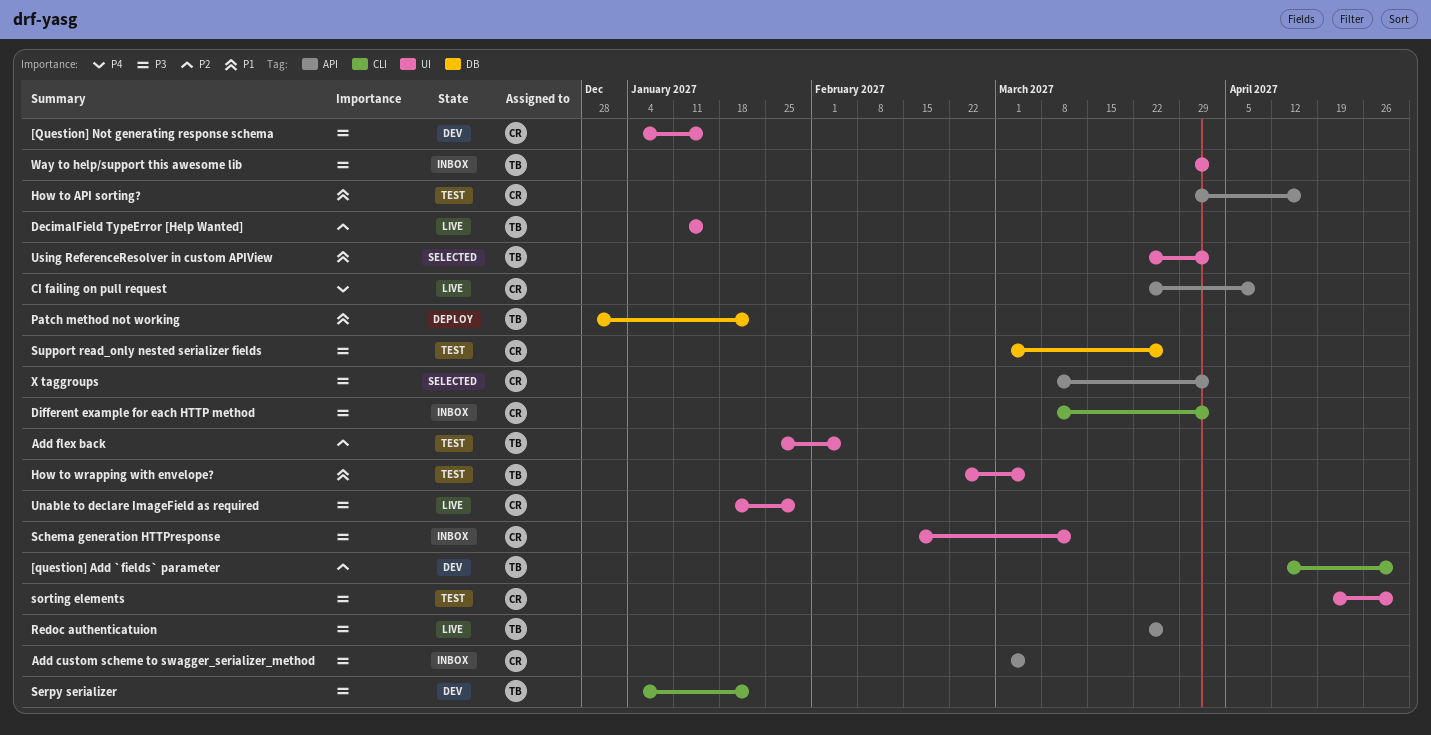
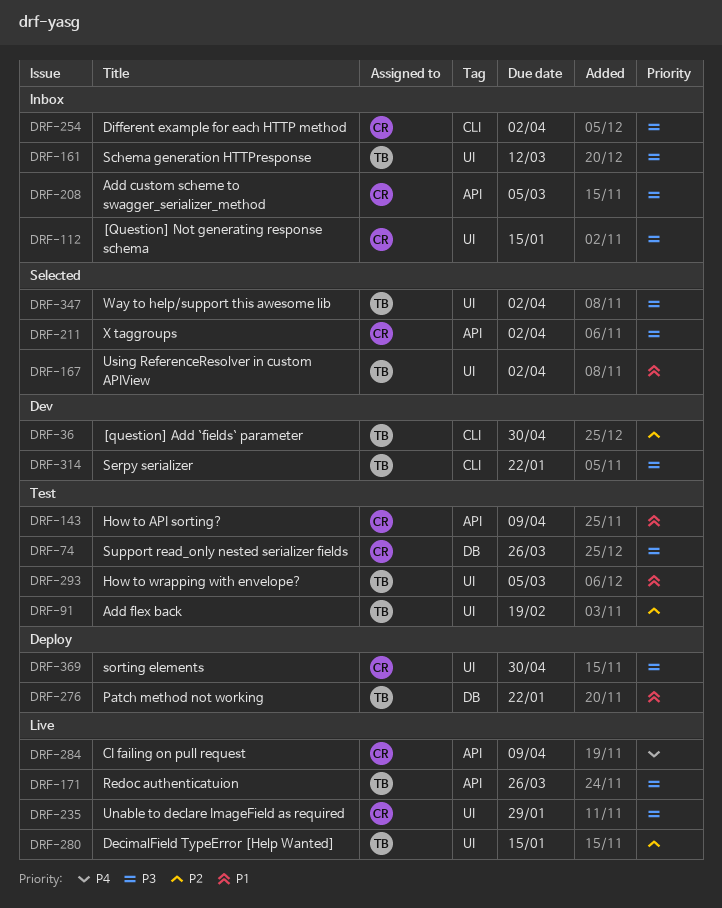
[Question] Not generating response schema, status: Dev -> Inbox
Add flex back, due: Feb 5 -> Feb 19
How to API sorting?, due: Apr 16 -> Apr 9
Schema generation HTTPresponse, owner: CR -> TB
sorting elements, status: Test -> Deploy
Way to help/support this awesome lib, status: Inbox -> Selected

